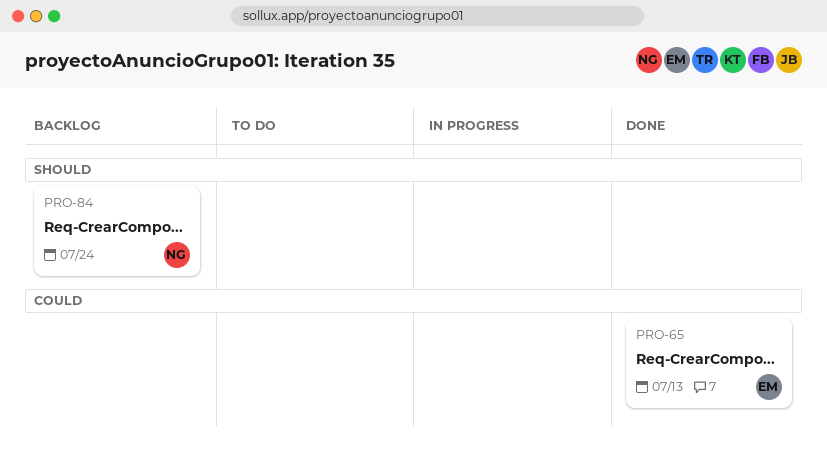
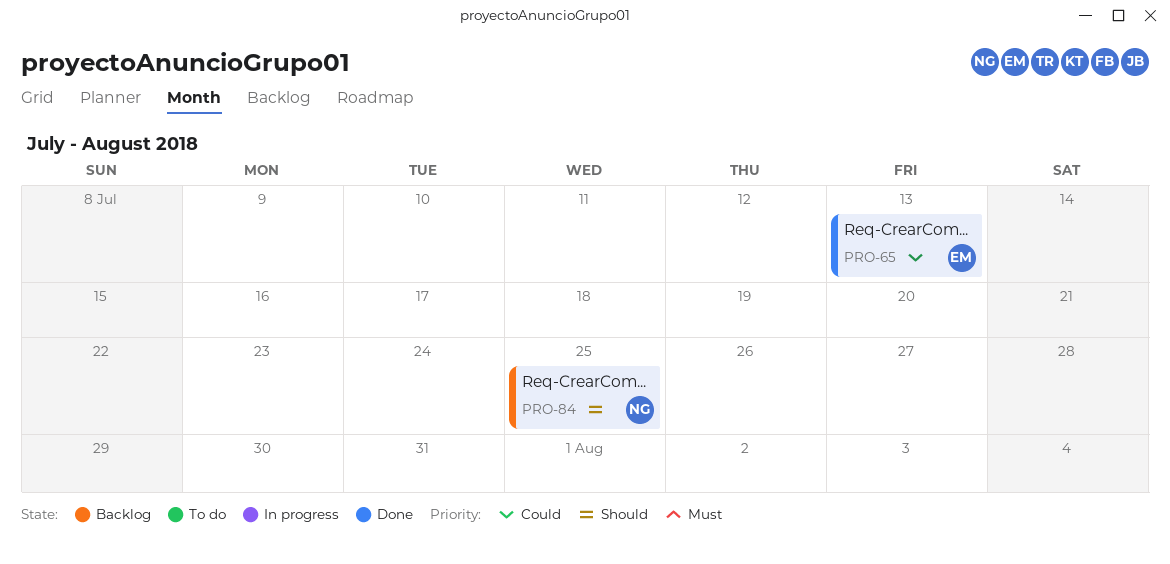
PRO-84, due: Jul 24 -> Jul 25

